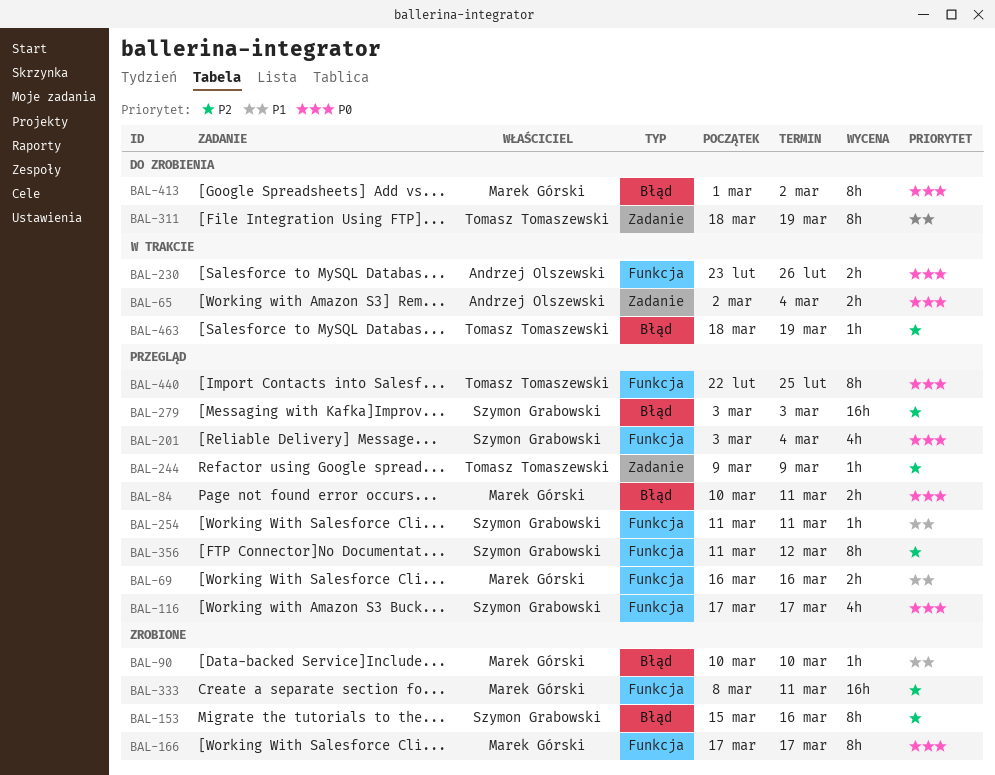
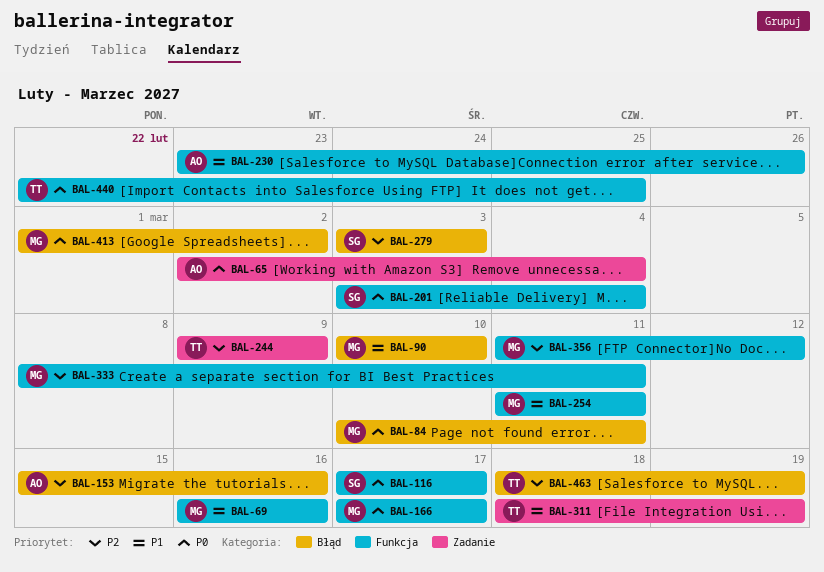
BAL-153, owner: Szymon Grabowski -> Andrzej Olszewski
BAL-230, priority: P0 -> P1
BAL-254, owner: Szymon Grabowski -> Marek Górski
BAL-356, owner: Szymon Grabowski -> Marek Górski

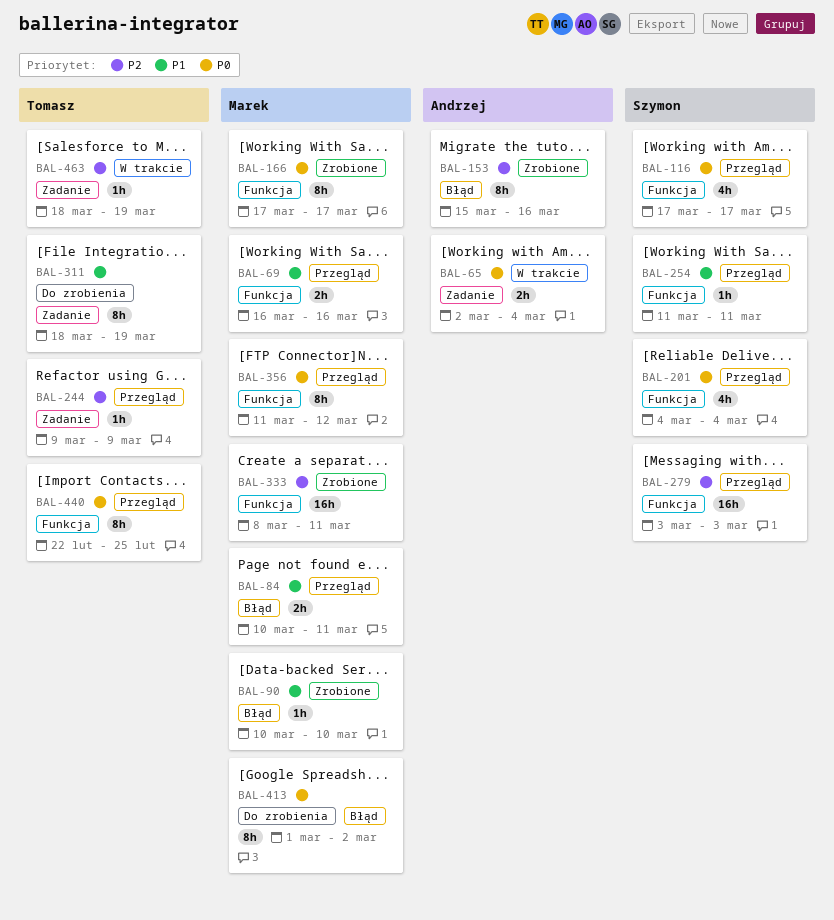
BAL-84, priority: P0 -> P1
BAL-201, start: Mar 3 -> Mar 4
BAL-230: present -> none
BAL-254, owner: Marek -> Szymon
BAL-279, label: Błąd -> Funkcja
BAL-356, priority: P2 -> P0
BAL-463, label: Błąd -> Zadanie

